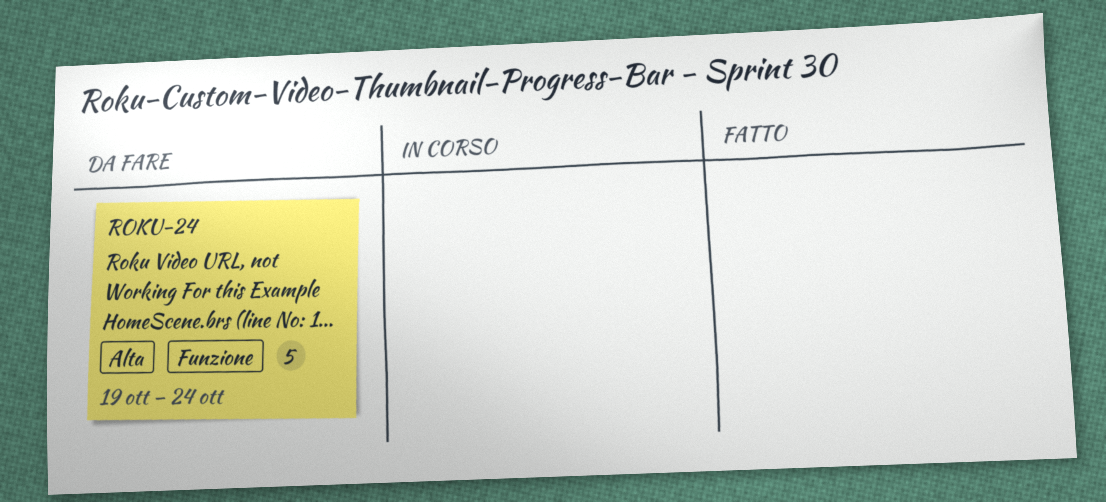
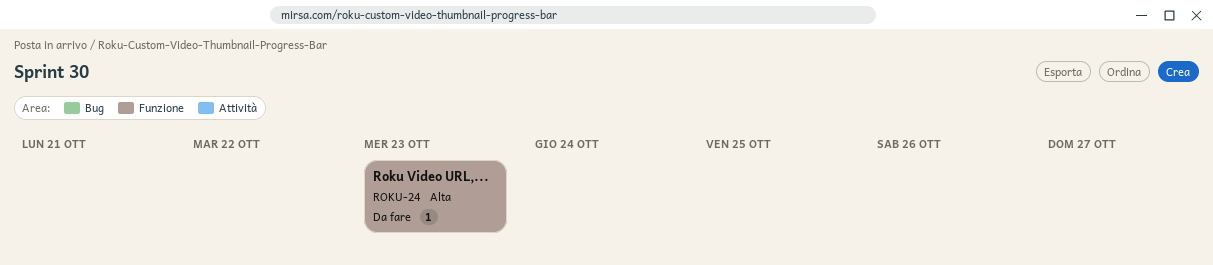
ROKU-24, estimate: 5 -> 1
ROKU-24, due: Oct 24 -> Oct 23

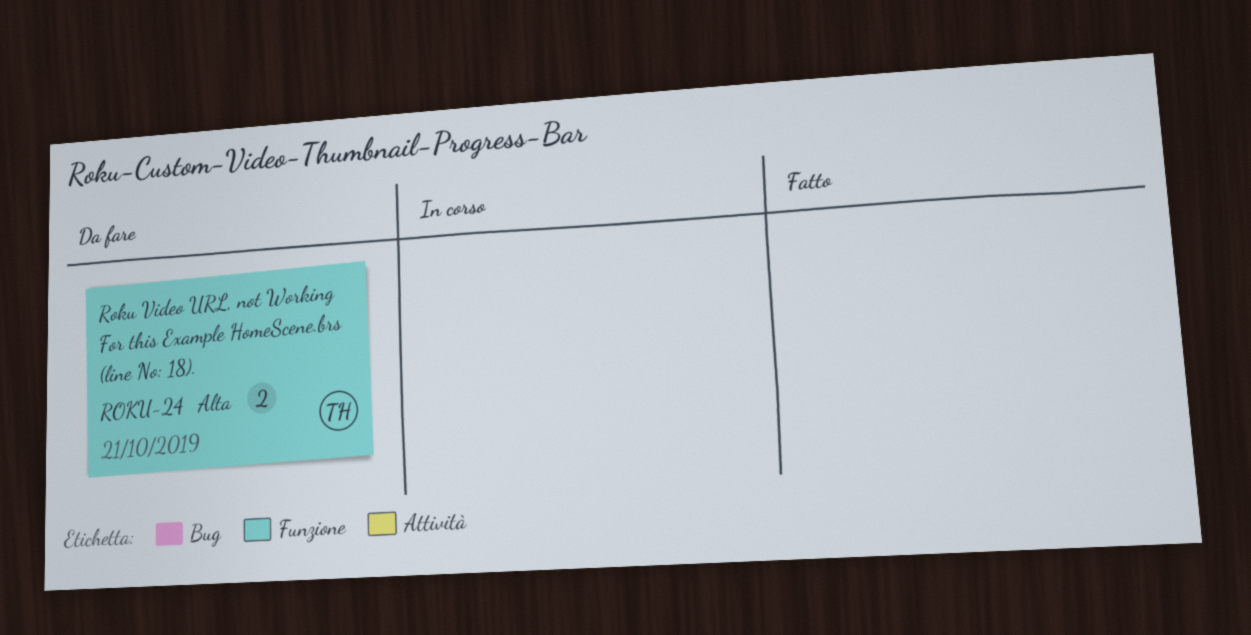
ROKU-24, estimate: 1 -> 2
ROKU-24, due: Oct 23 -> Oct 21

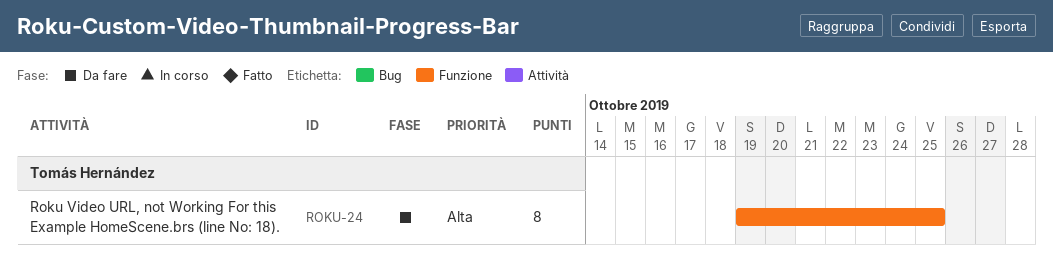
ROKU-24, estimate: 2 -> 8
ROKU-24, due: Oct 21 -> Oct 25

